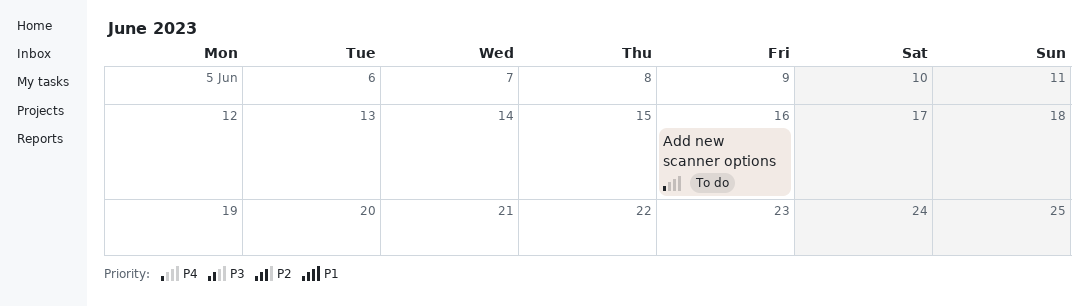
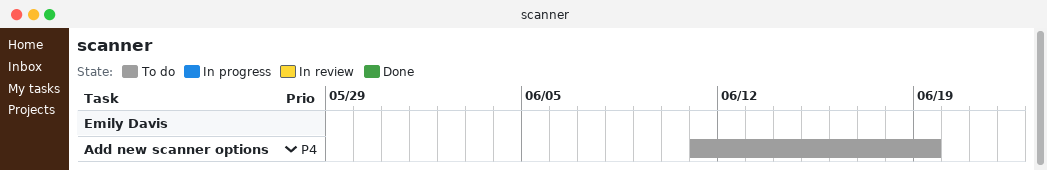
Add new scanner options, due: Jun 16 -> Jun 19

